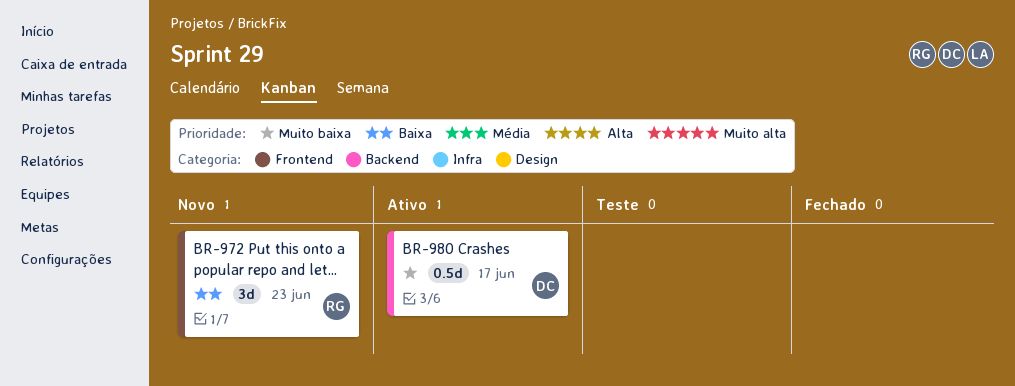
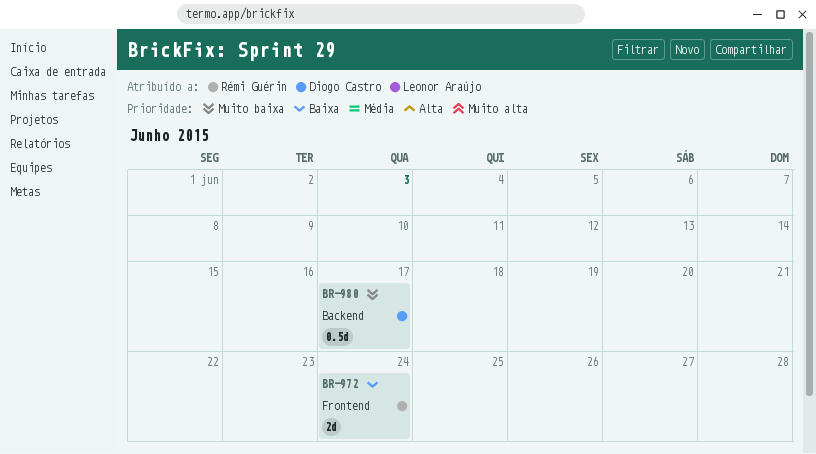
BR-972, estimate: 3d -> 2d
BR-972, due: Jun 23 -> Jun 24

